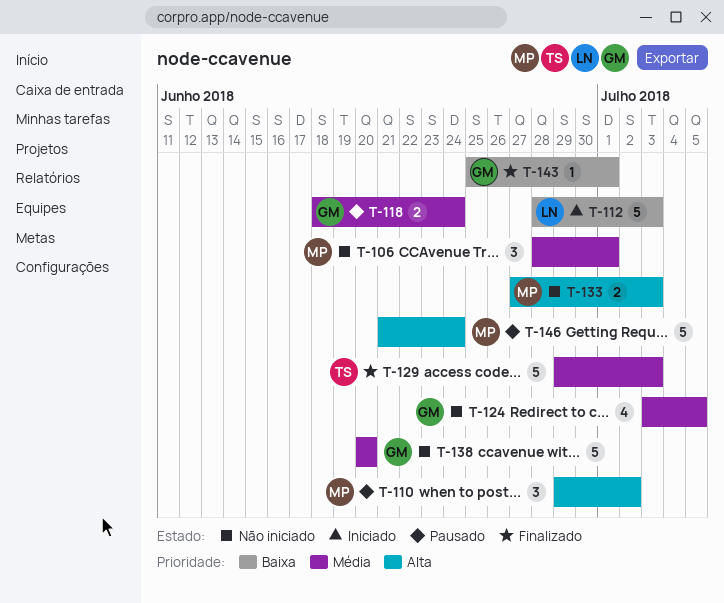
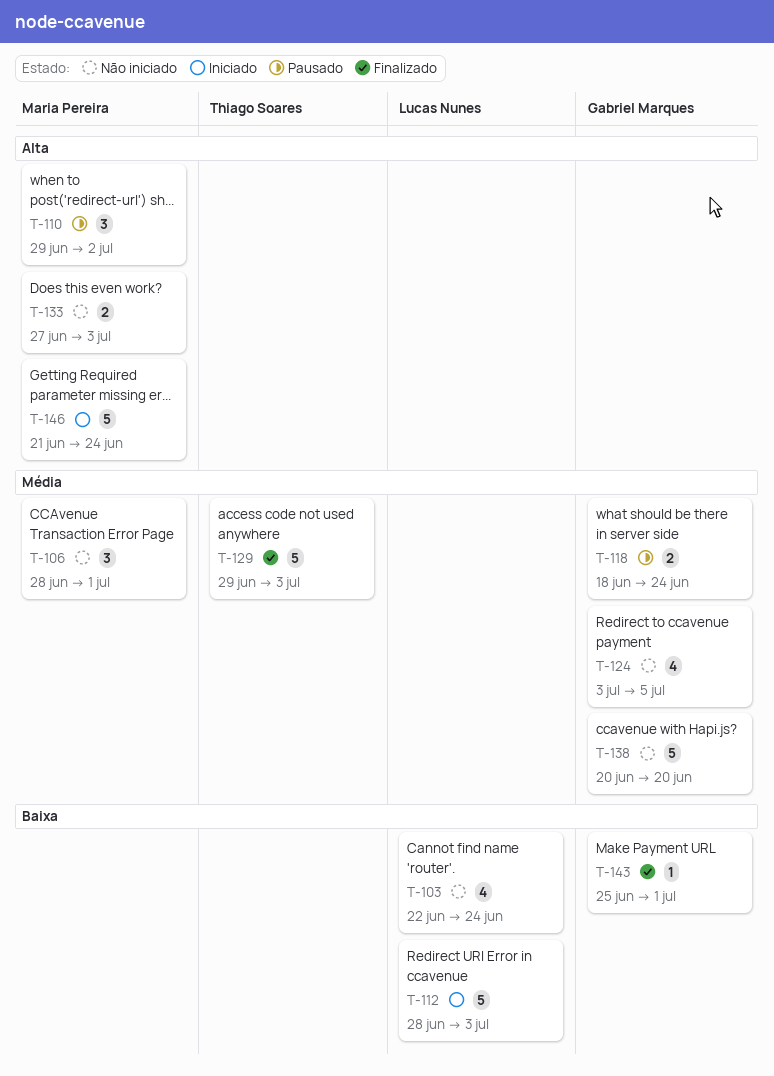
T-103: none -> present
T-146, status: Pausado -> Iniciado

